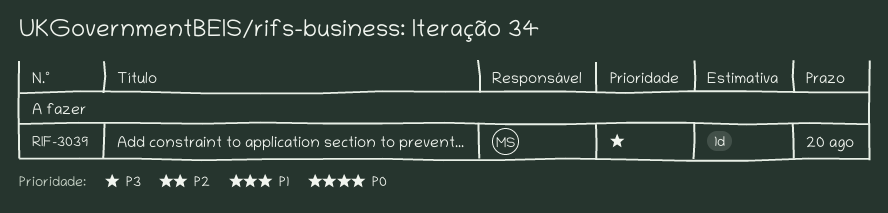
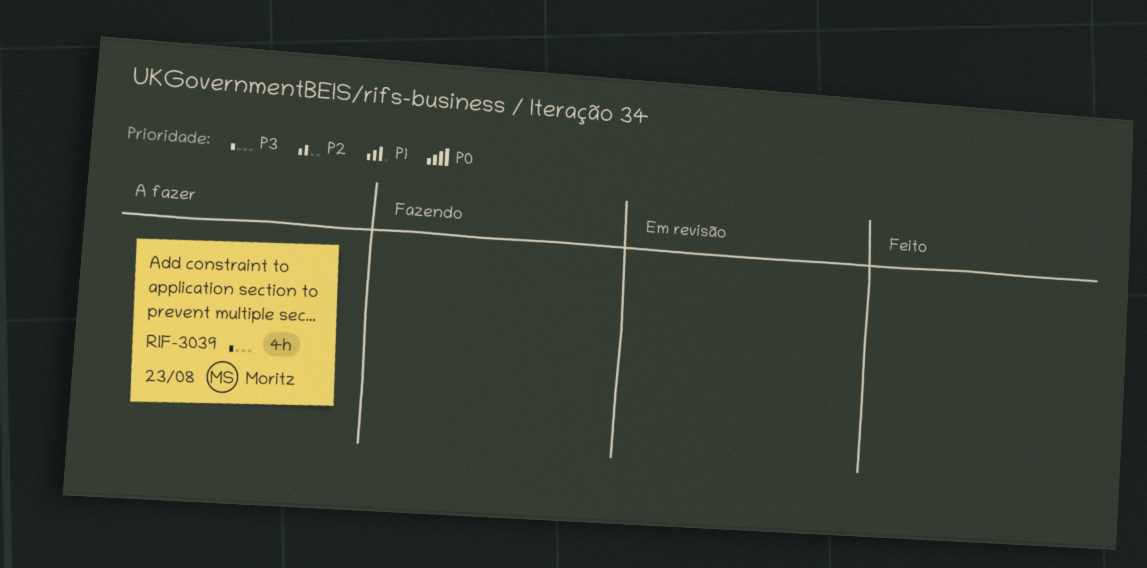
RIF-3039, estimate: 1d -> 4h
RIF-3039, due: Aug 20 -> Aug 23

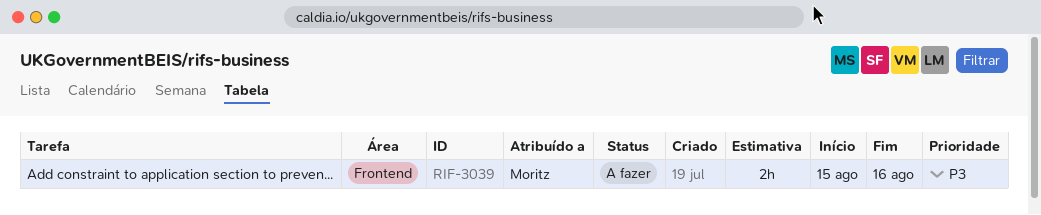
RIF-3039, estimate: 4h -> 2h
RIF-3039, due: Aug 23 -> Aug 16

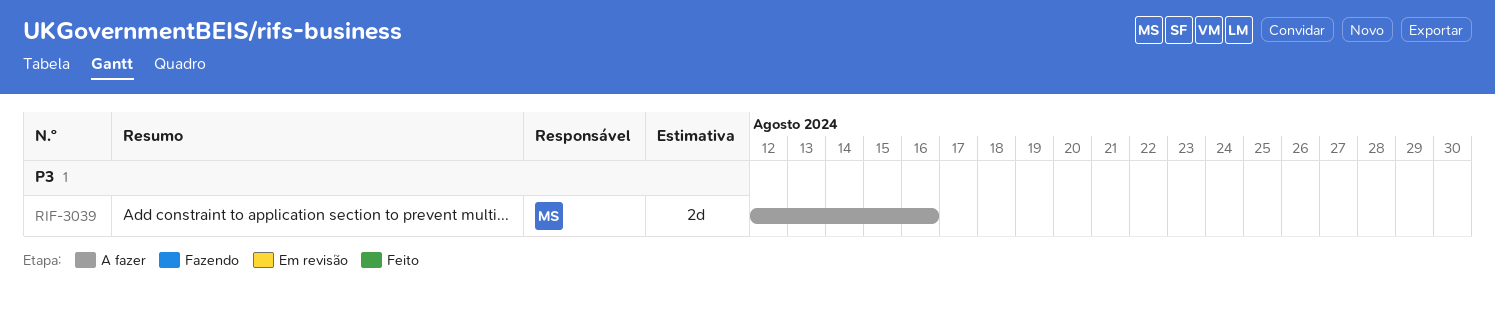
RIF-3039, estimate: 2h -> 2d
RIF-3039, start: Aug 15 -> Aug 12

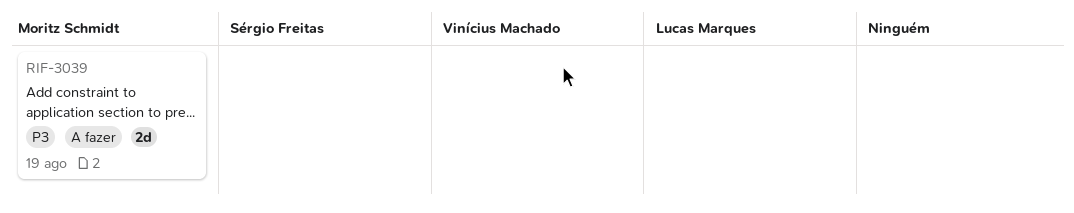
RIF-3039, due: Aug 16 -> Aug 19

